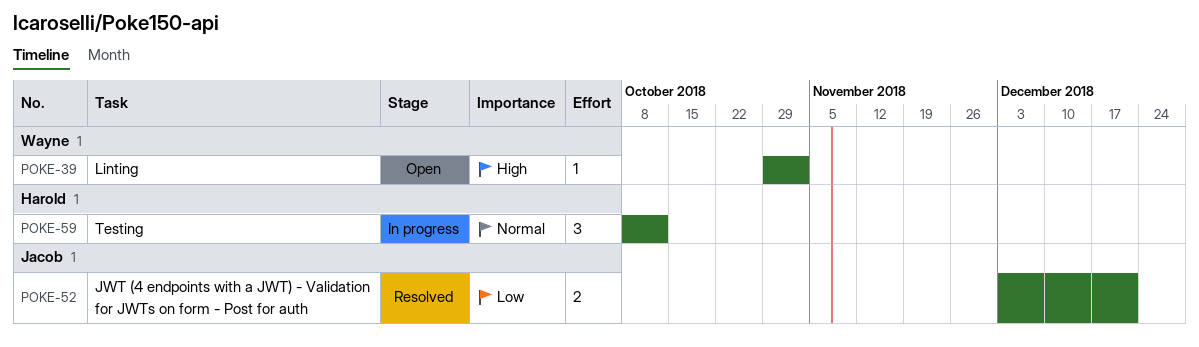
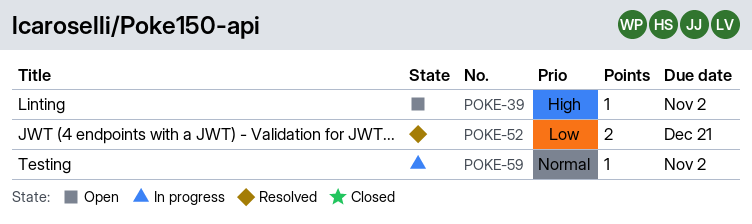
POKE-59, estimate: 3 -> 1
POKE-59, due: Oct 12 -> Nov 2

